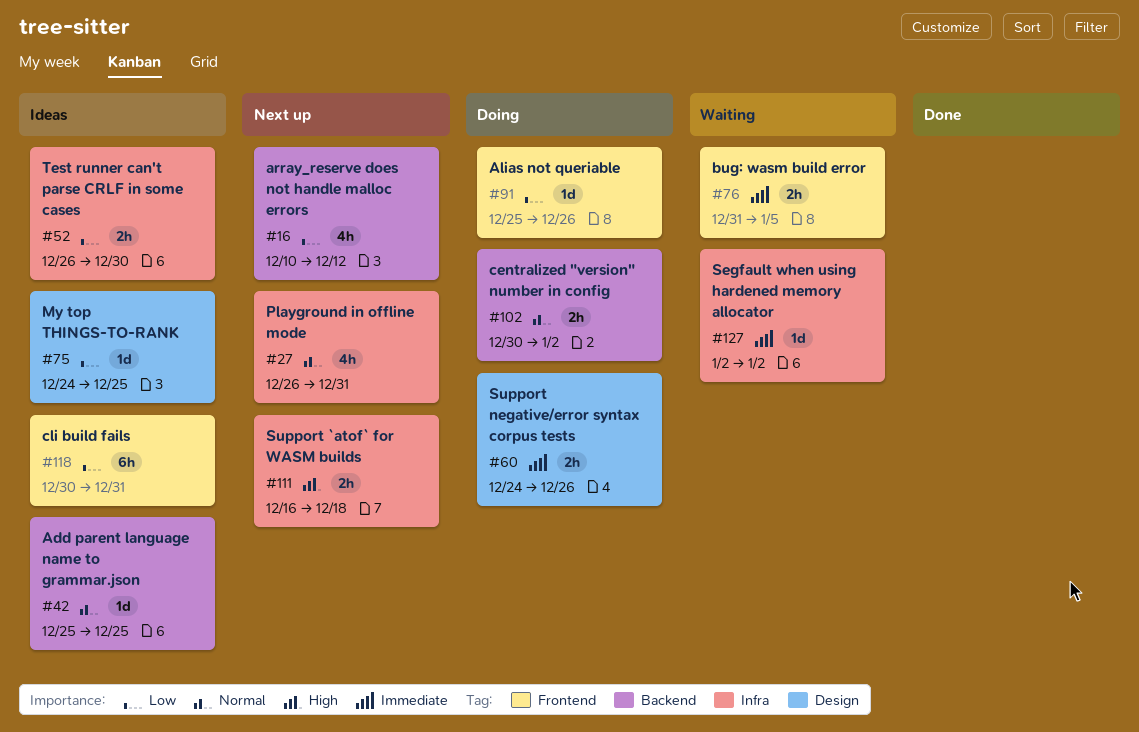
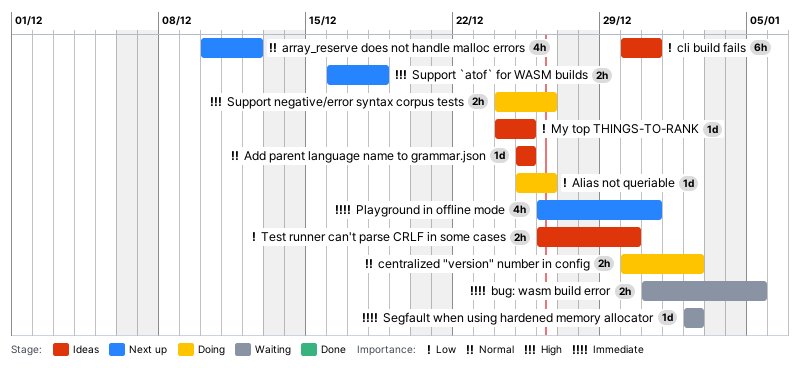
array_reserve does not handle malloc errors, priority: Low -> Normal
Playground in offline mode, priority: Normal -> Immediate
Support negative/error syntax corpus tests, priority: Immediate -> High

